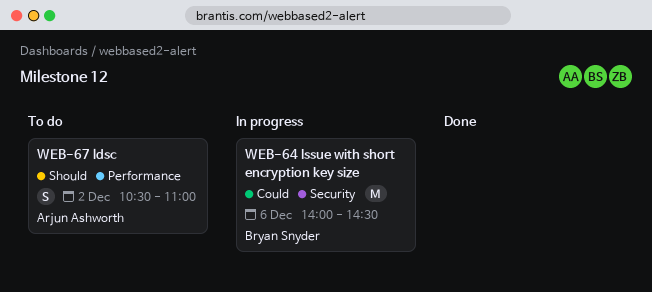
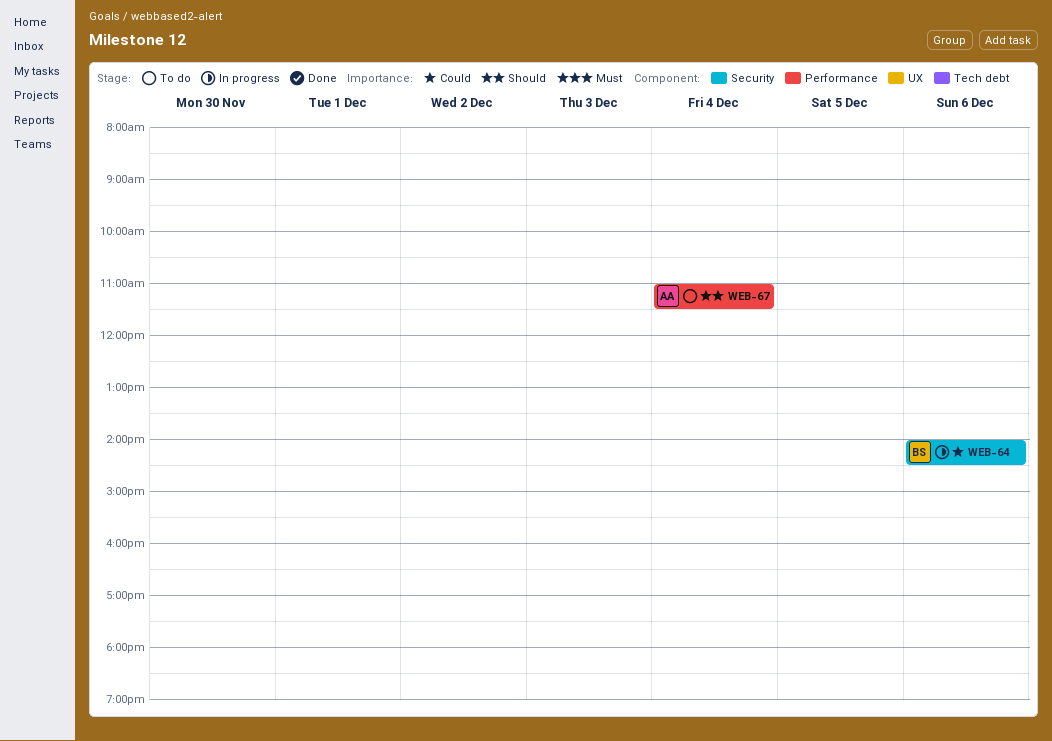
WEB-67, day: Dec 2 -> Dec 4
WEB-67, begins: 10:30 -> 11:00
WEB-67, ends: 11:00 -> 11:30

